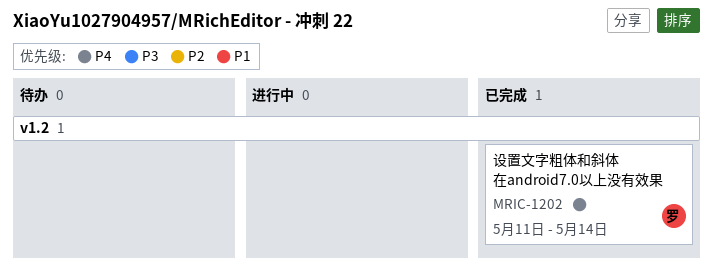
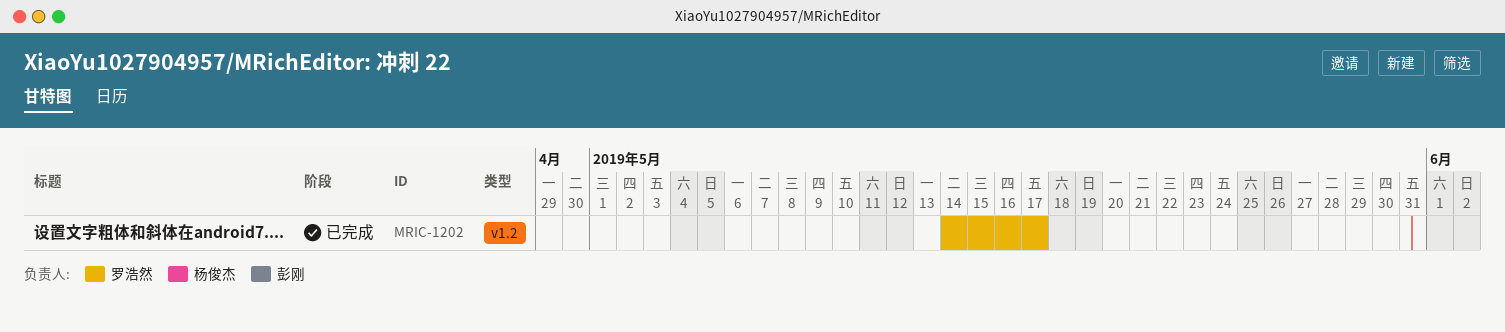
MRIC-1202, start: May 11 -> May 14
MRIC-1202, due: May 14 -> May 17

